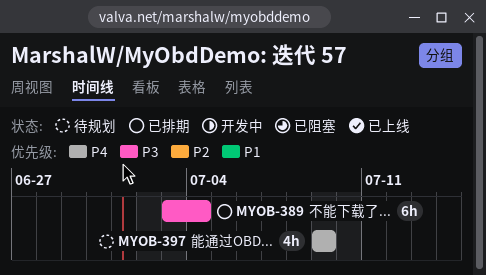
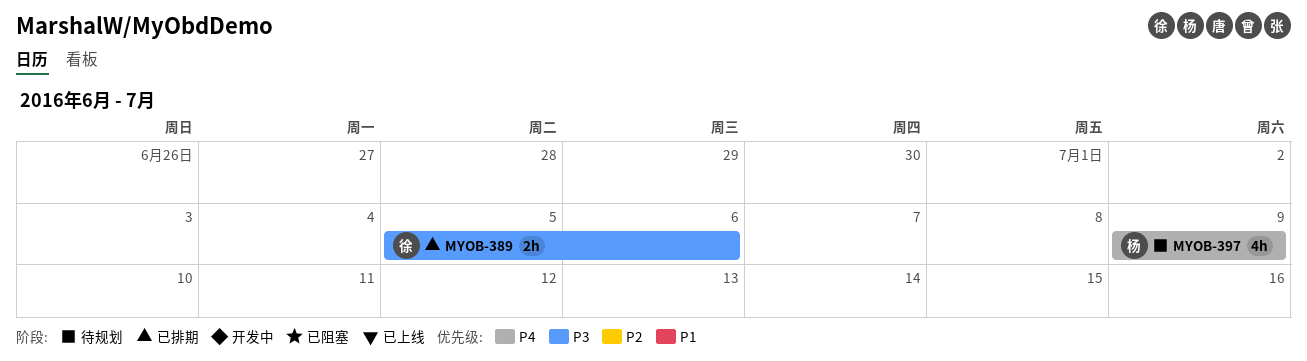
MYOB-389, estimate: 6h -> 2h
MYOB-389, start: Jul 3 -> Jul 5
MYOB-389, due: Jul 4 -> Jul 6

